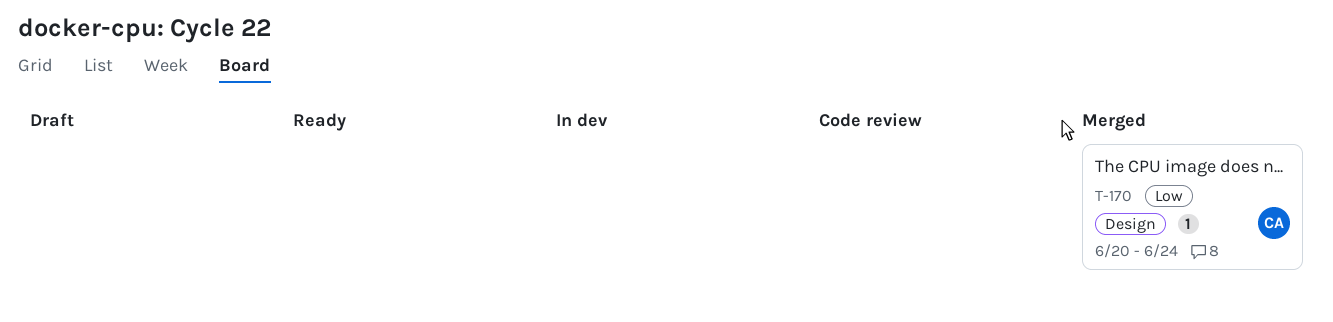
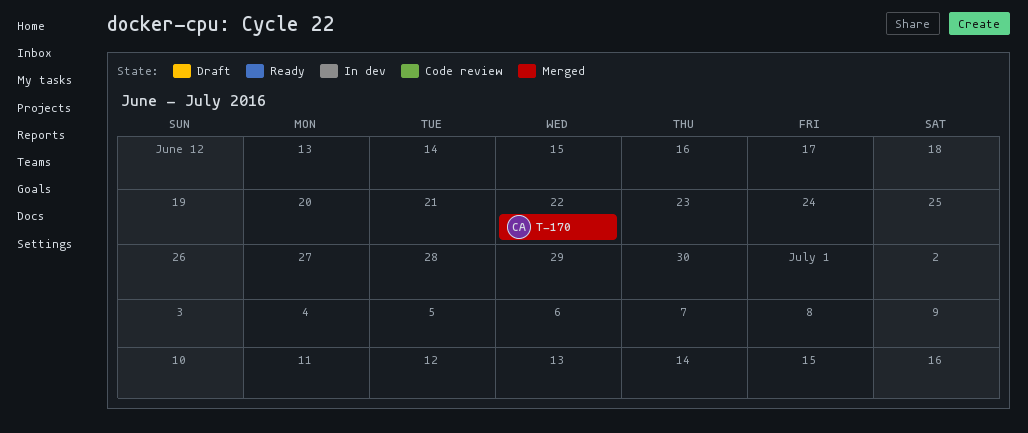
T-170, start: Jun 20 -> Jun 22
T-170, due: Jun 24 -> Jun 22

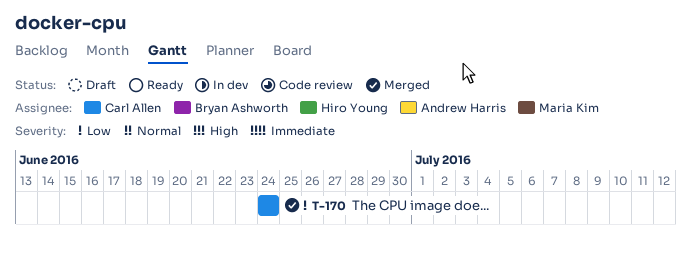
T-170, start: Jun 22 -> Jun 24
T-170, due: Jun 22 -> Jun 24

